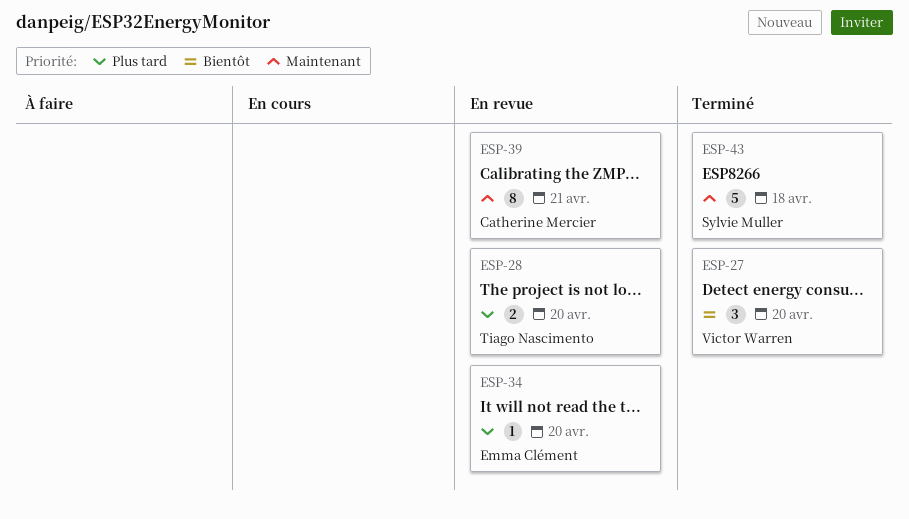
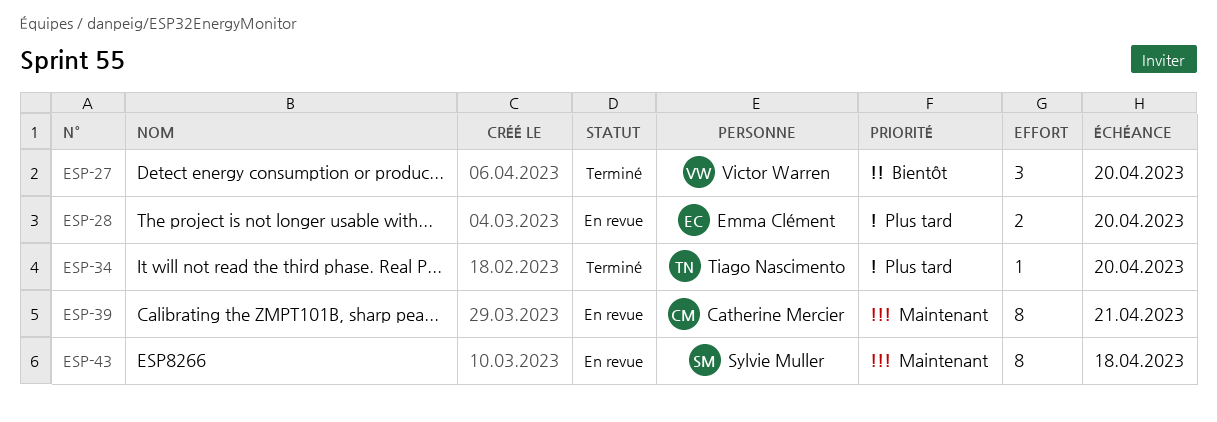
ESP-28, owner: Tiago Nascimento -> Emma Clément
ESP-34, status: En revue -> Terminé
ESP-34, owner: Emma Clément -> Tiago Nascimento
ESP-43, status: Terminé -> En revue
ESP-43, estimate: 5 -> 8

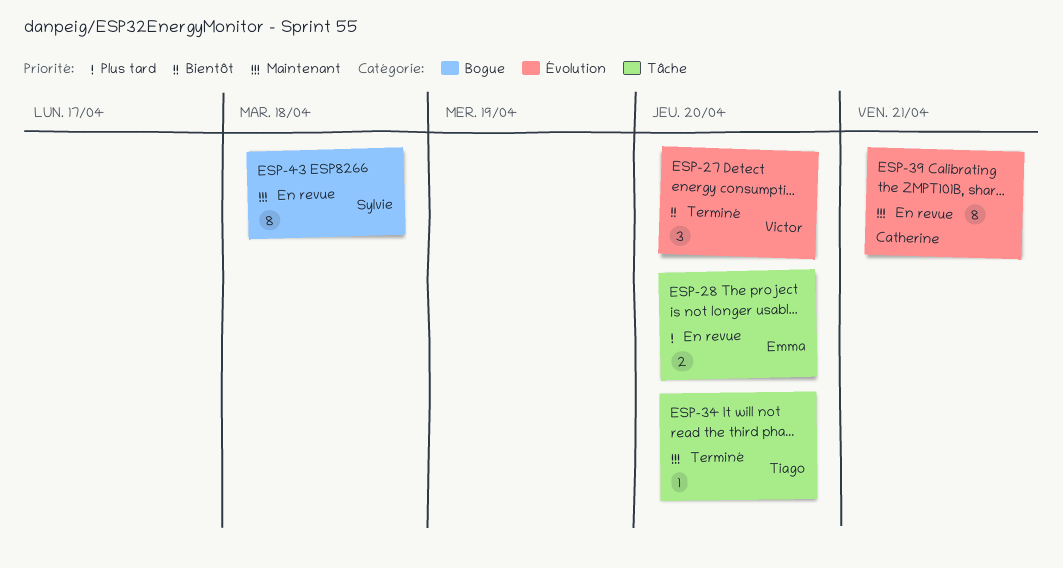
ESP-34, priority: Plus tard -> Maintenant

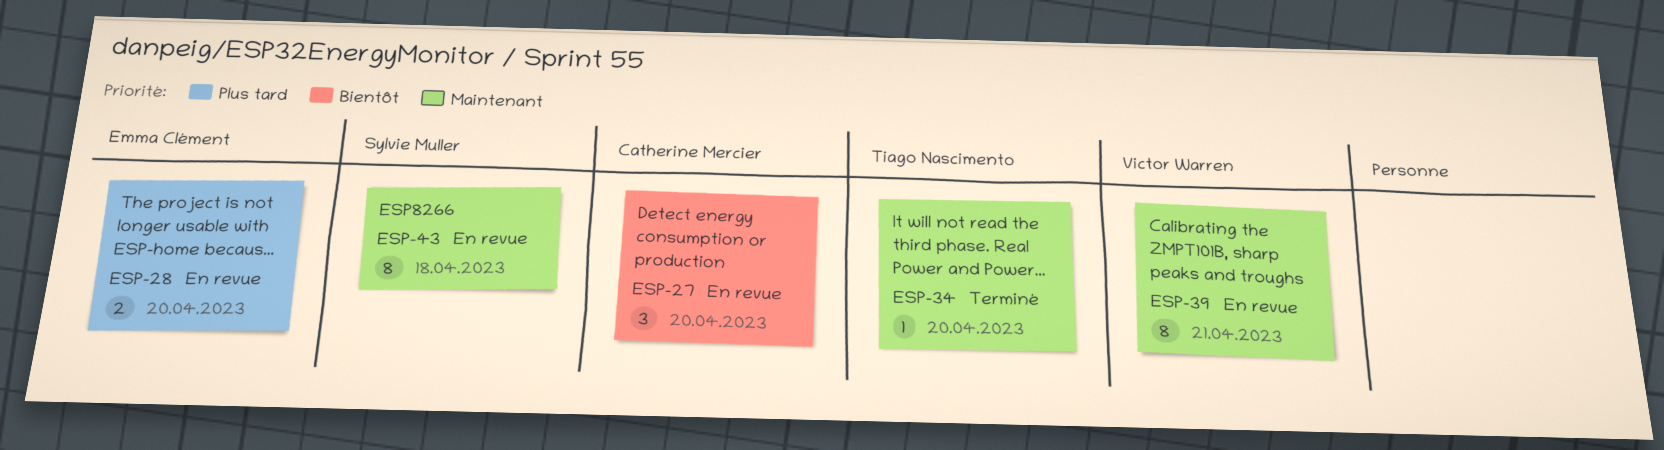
ESP-27, status: Terminé -> En revue
ESP-27, owner: Victor Warren -> Catherine Mercier
ESP-39, owner: Catherine Mercier -> Victor Warren

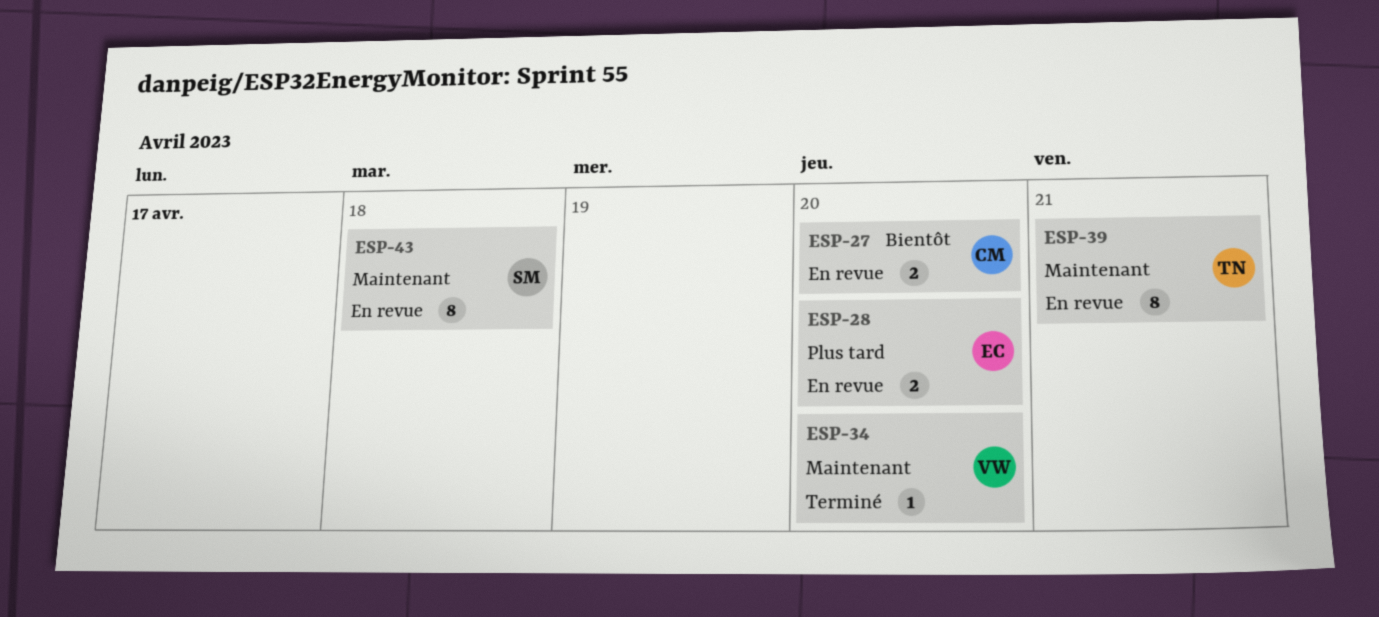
ESP-27, estimate: 3 -> 2
ESP-34, owner: Tiago Nascimento -> Victor Warren
ESP-39, owner: Victor Warren -> Tiago Nascimento

